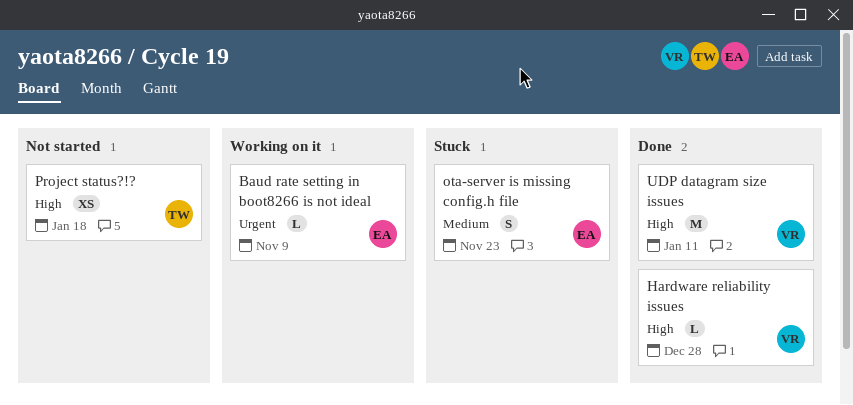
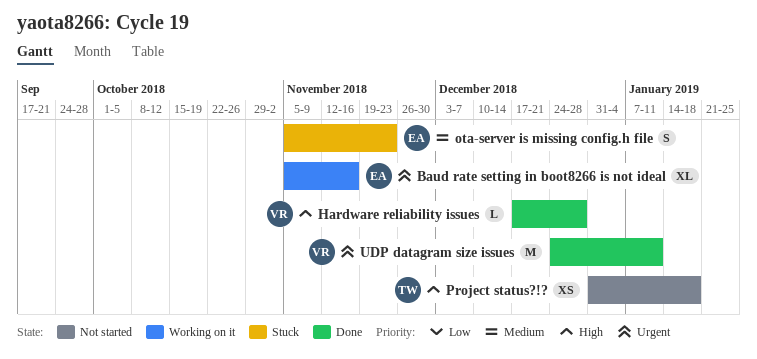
Baud rate setting in boot8266 is not ideal, estimate: L -> XL
Baud rate setting in boot8266 is not ideal, due: Nov 9 -> Nov 16
UDP datagram size issues, priority: High -> Urgent

